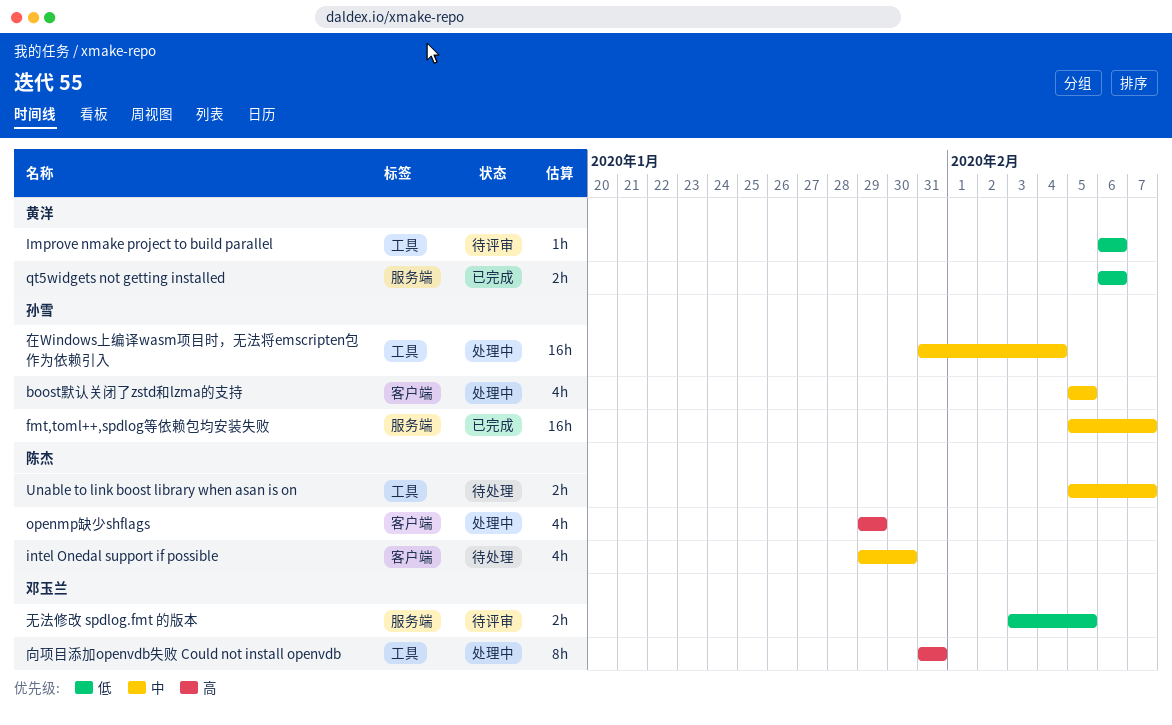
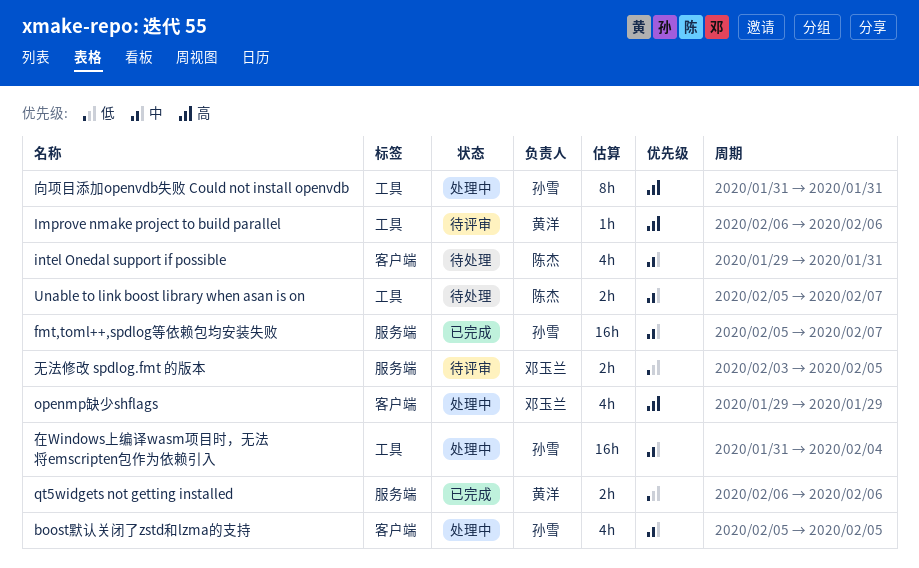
Improve nmake project to build parallel, priority: 低 -> 高
intel Onedal support if possible, due: Jan 30 -> Jan 31
openmp缺少shflags, owner: 陈杰 -> 邓玉兰
向项目添加openvdb失败 Could not install openvdb, owner: 邓玉兰 -> 孙雪

